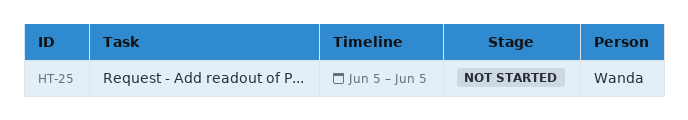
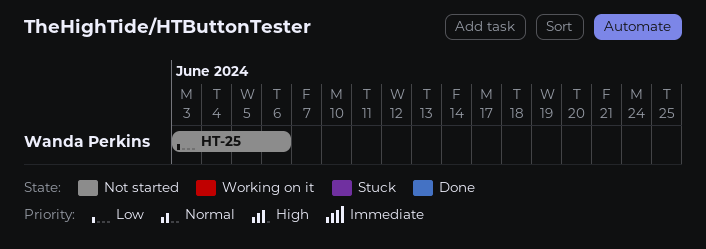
HT-25, start: Jun 5 -> Jun 3
HT-25, due: Jun 5 -> Jun 6

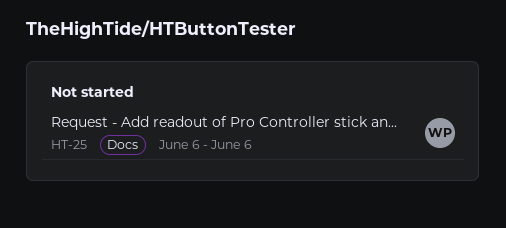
HT-25, start: Jun 3 -> Jun 6

